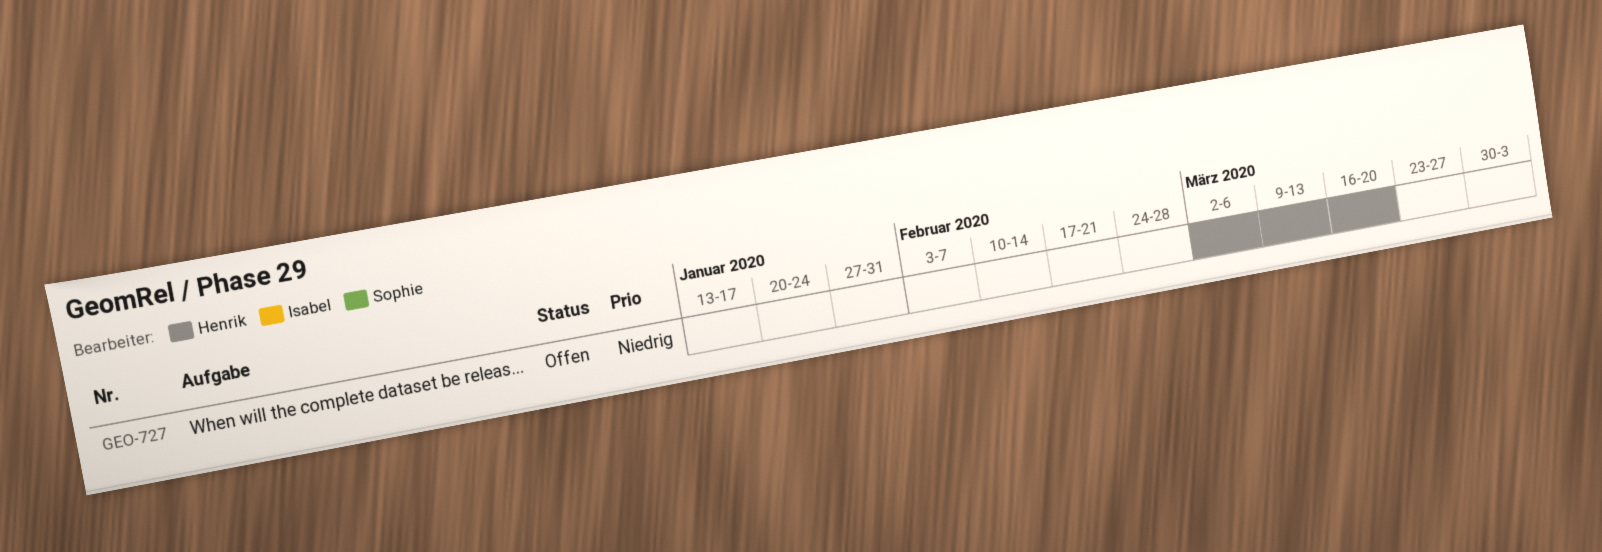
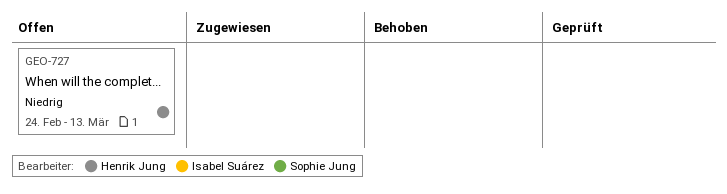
GEO-727, start: Mar 2 -> Feb 24
GEO-727, due: Mar 20 -> Mar 13

